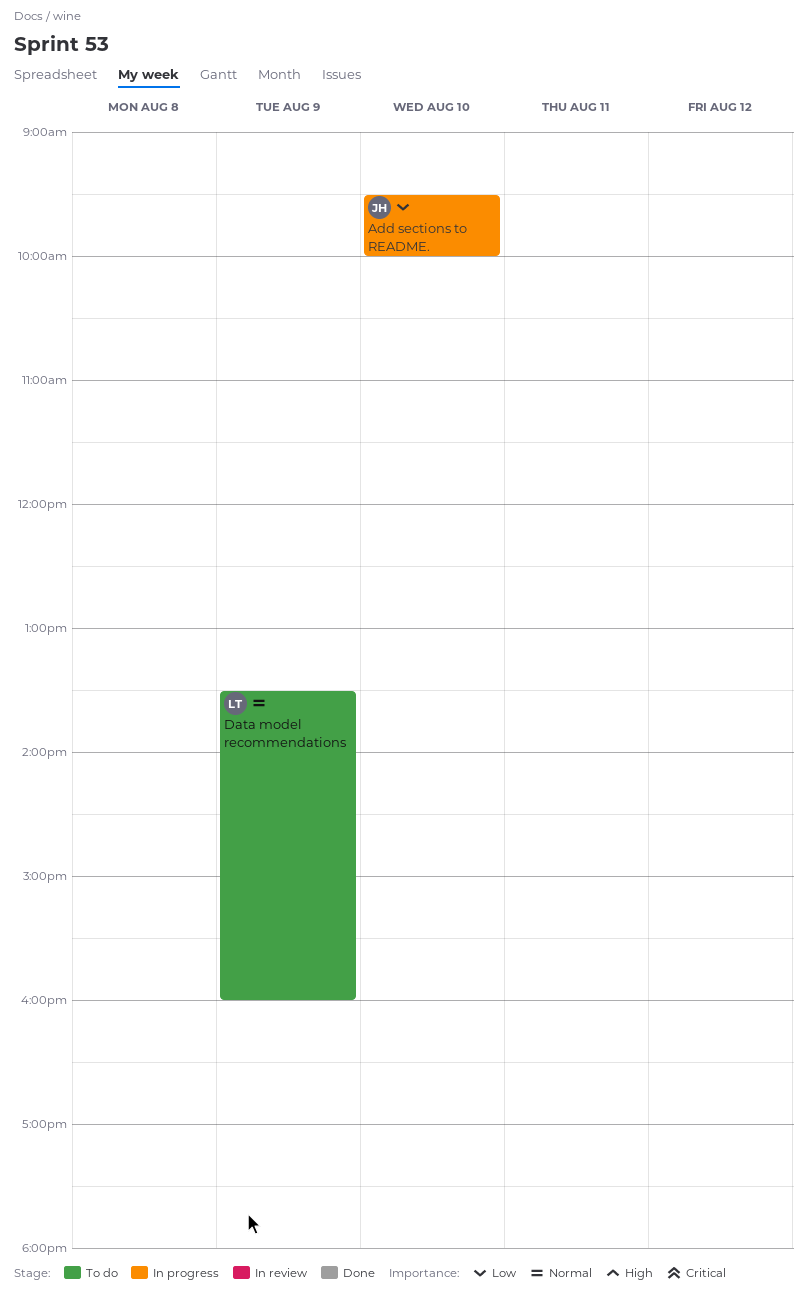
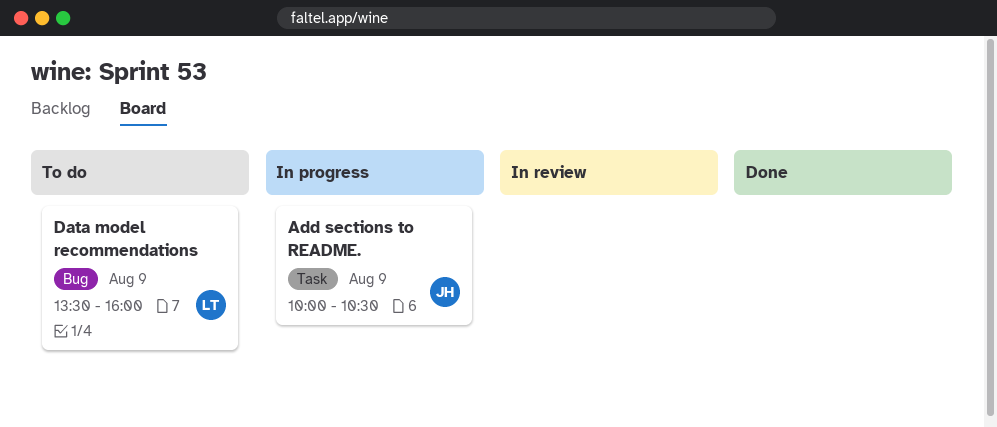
Add sections to README., day: Aug 10 -> Aug 9
Add sections to README., begins: 09:30 -> 10:00
Add sections to README., ends: 10:00 -> 10:30

